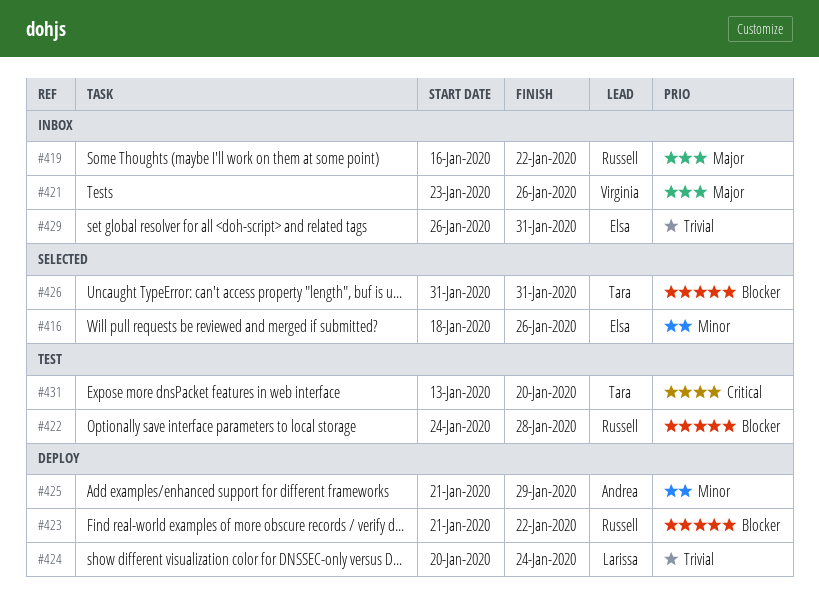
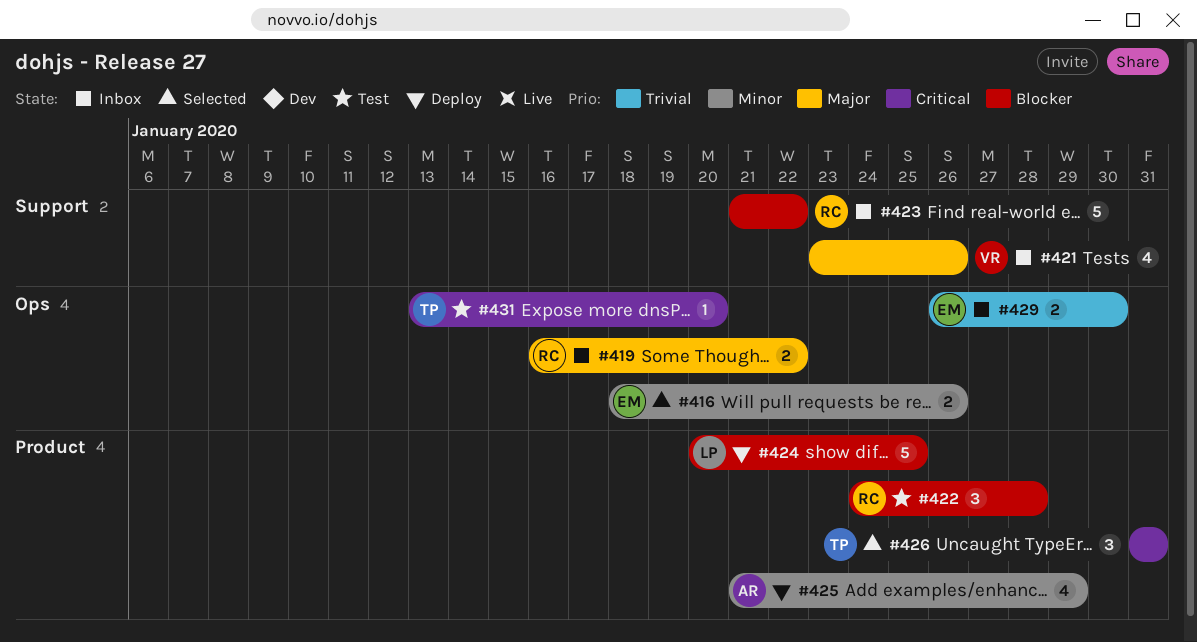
#423, status: Deploy -> Inbox
#424, priority: Trivial -> Blocker
#424, due: Jan 24 -> Jan 25
#426, priority: Blocker -> Critical
#429, due: Jan 31 -> Jan 30

